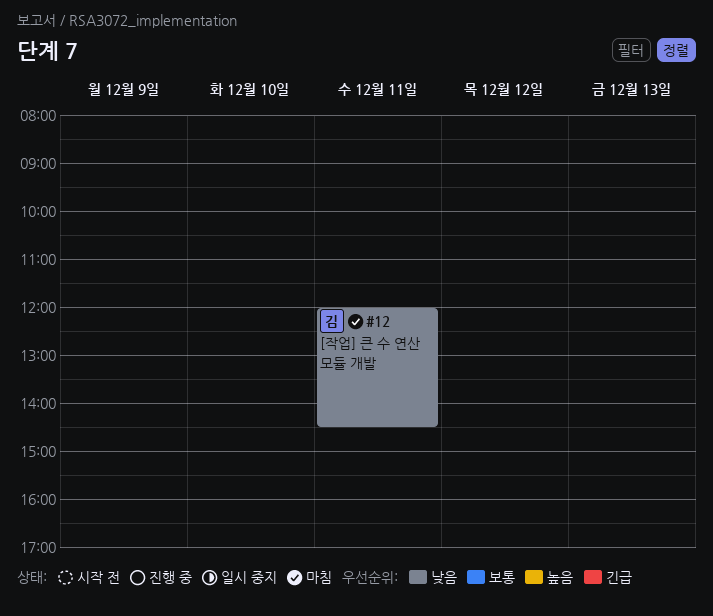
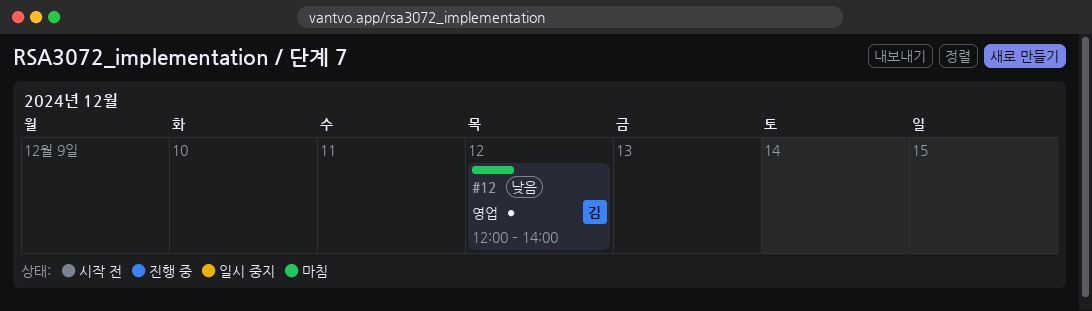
#12, day: Dec 11 -> Dec 12
#12, ends: 14:30 -> 14:00

